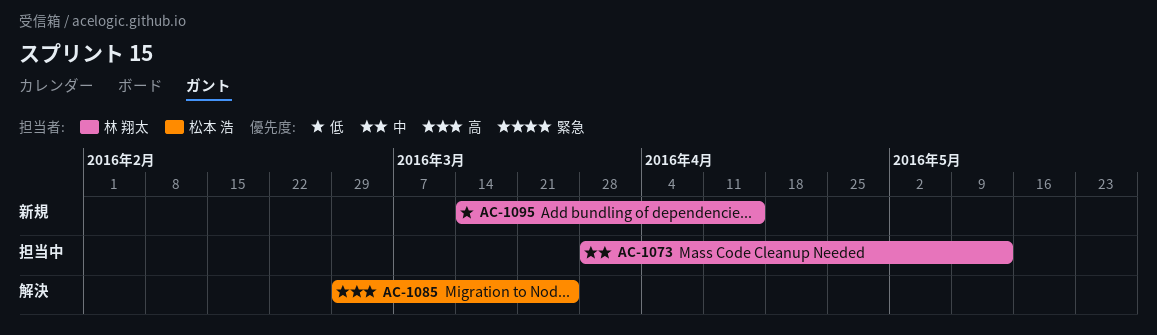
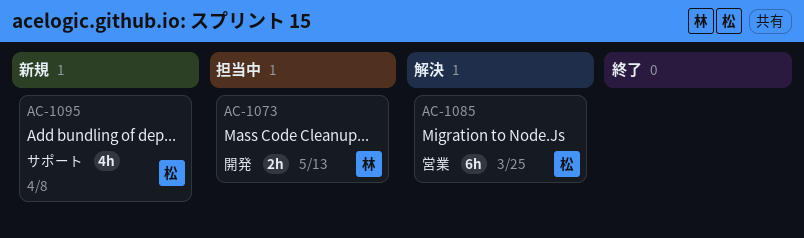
AC-1095, owner: 林 翔太 -> 松本 浩
AC-1095, due: Apr 15 -> Apr 8

